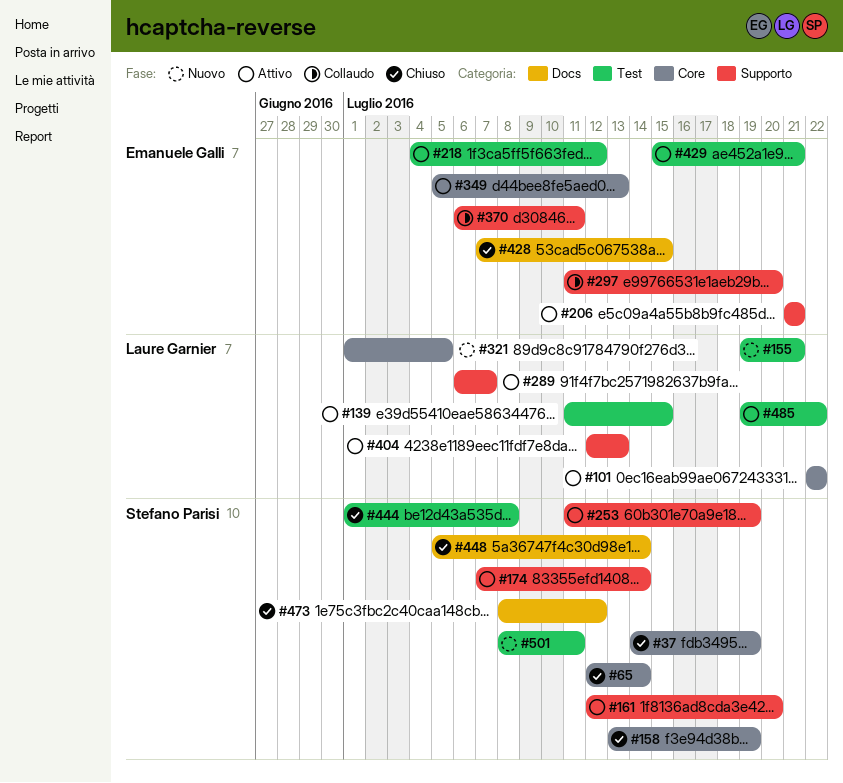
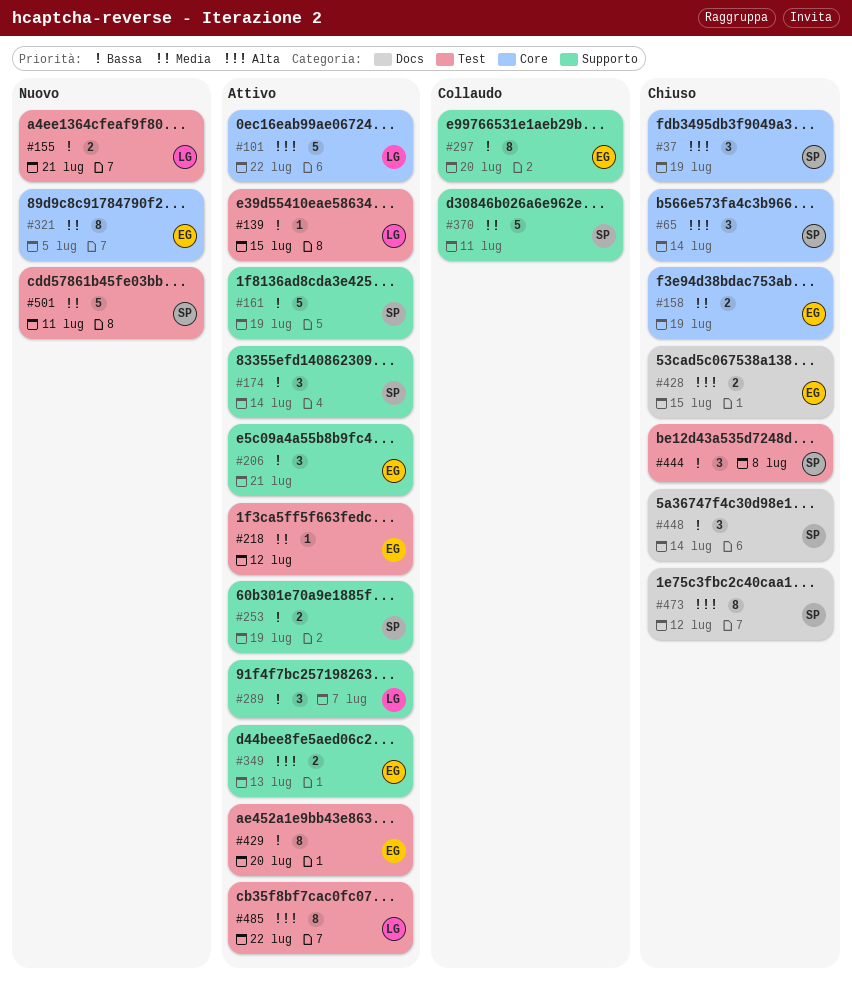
#158, owner: Stefano Parisi -> Emanuele Galli
#161, due: Jul 20 -> Jul 19
#321, owner: Laure Garnier -> Emanuele Galli
#349, label: Core -> Supporto
#370, owner: Emanuele Galli -> Stefano Parisi
#404: present -> none
#429, due: Jul 21 -> Jul 20

